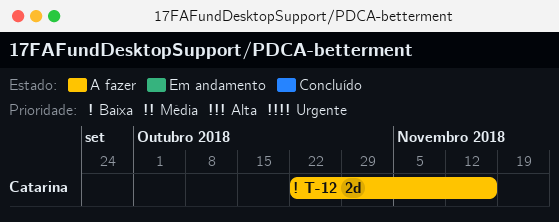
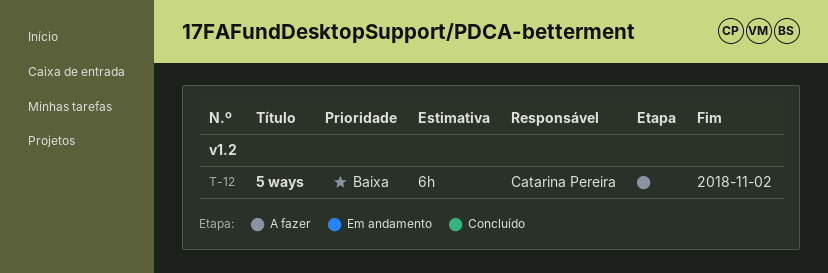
T-12, estimate: 2d -> 6h
T-12, due: Nov 16 -> Nov 2

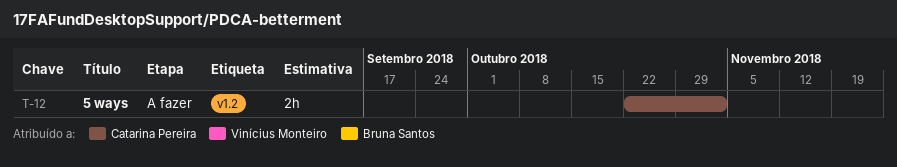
T-12, estimate: 6h -> 2h

